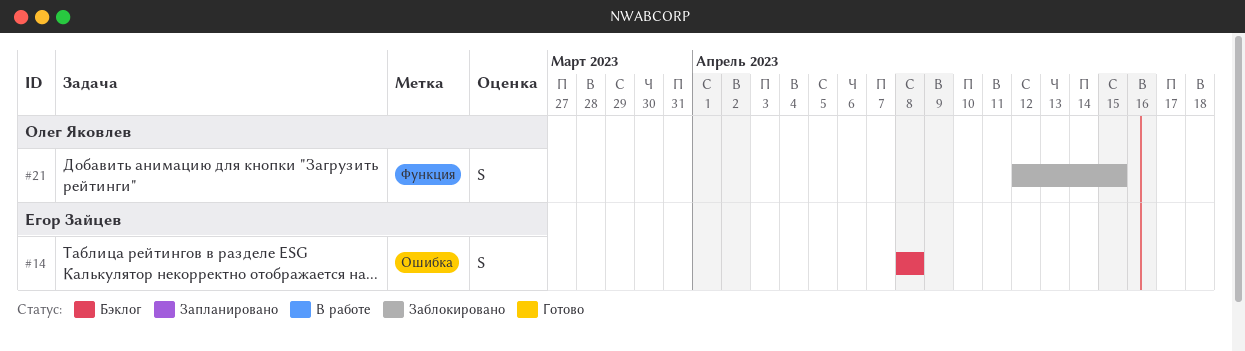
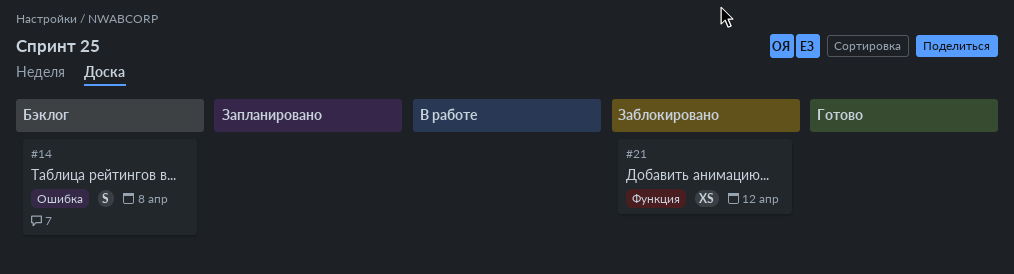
#21, estimate: S -> XS
#21, due: Apr 15 -> Apr 12

